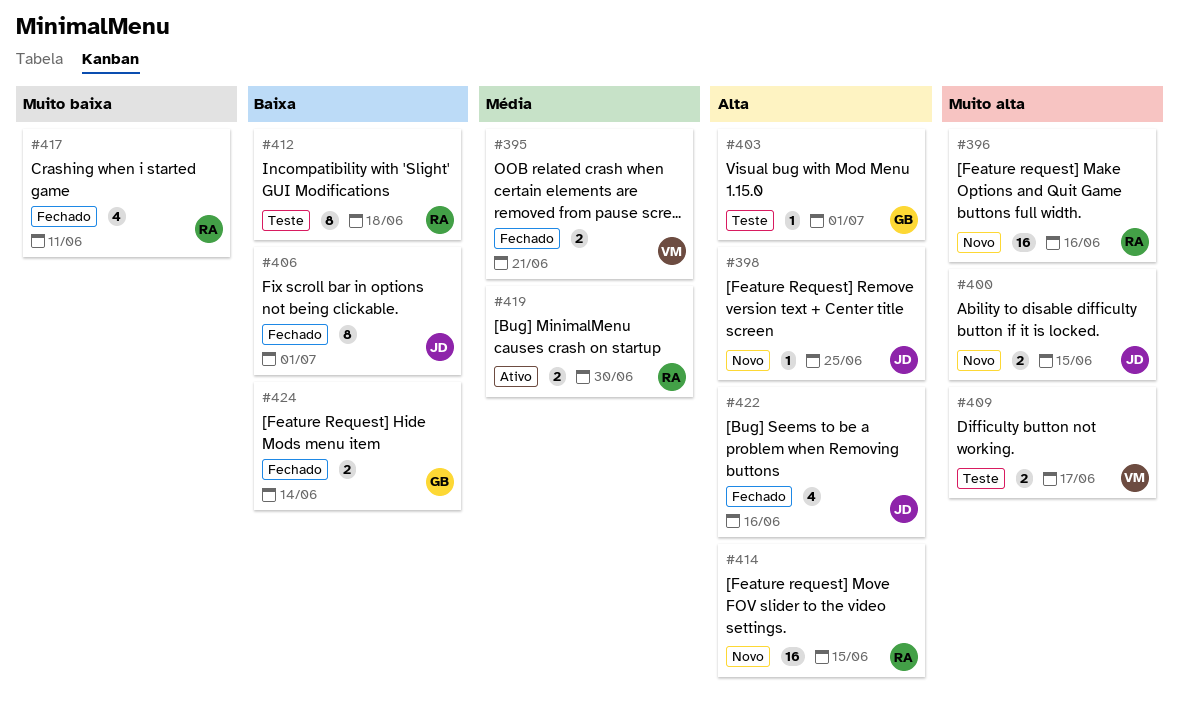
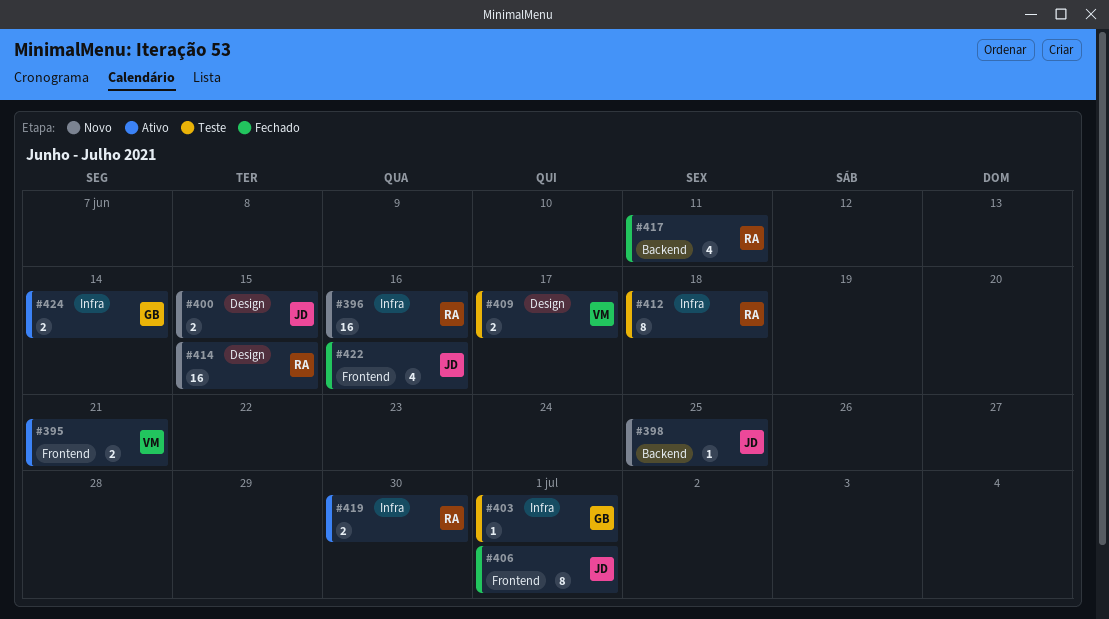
#395, status: Fechado -> Ativo
#424, status: Fechado -> Ativo

